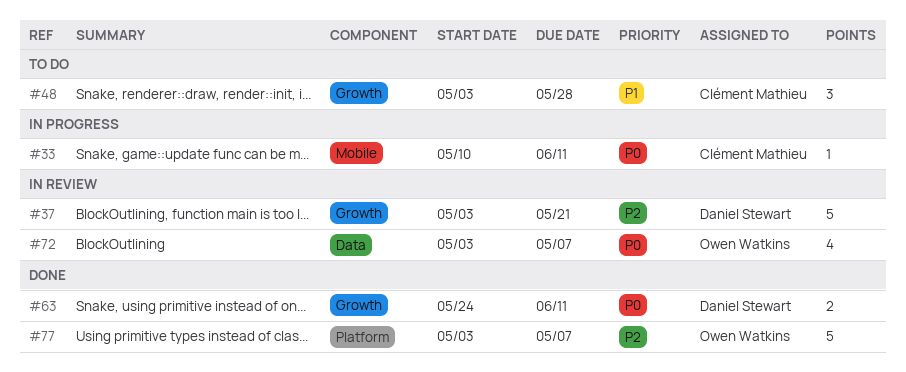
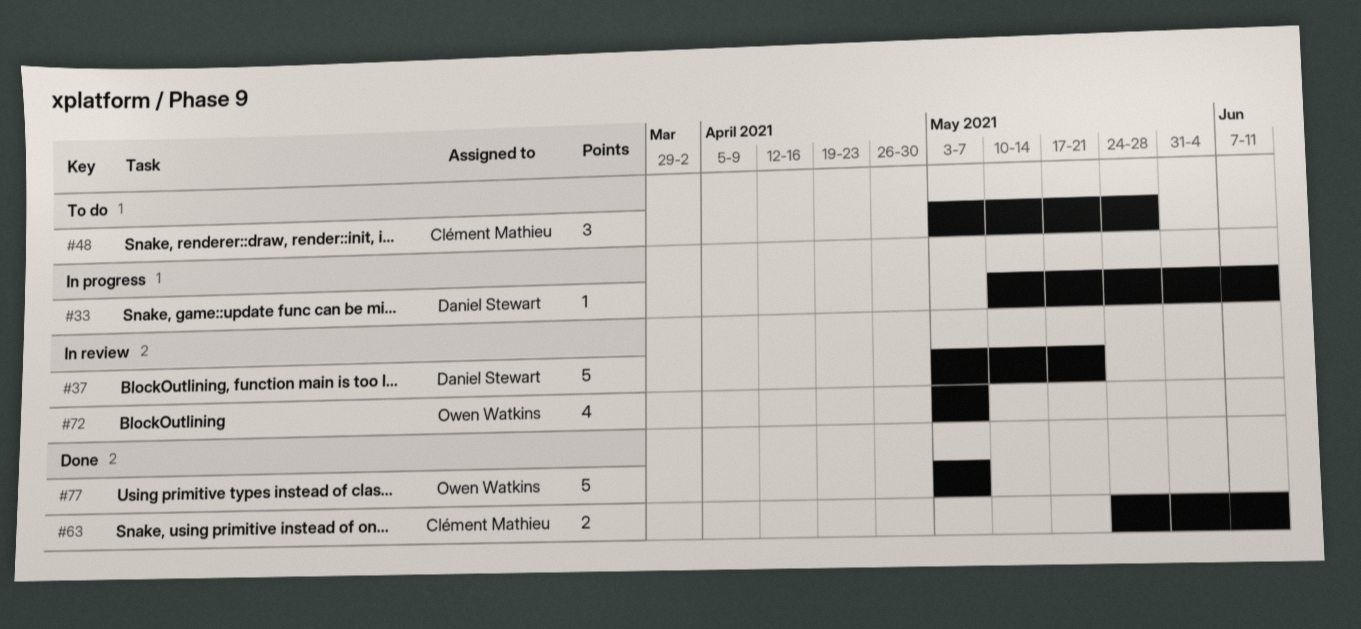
#33, owner: Clément Mathieu -> Daniel Stewart
#63, owner: Daniel Stewart -> Clément Mathieu

